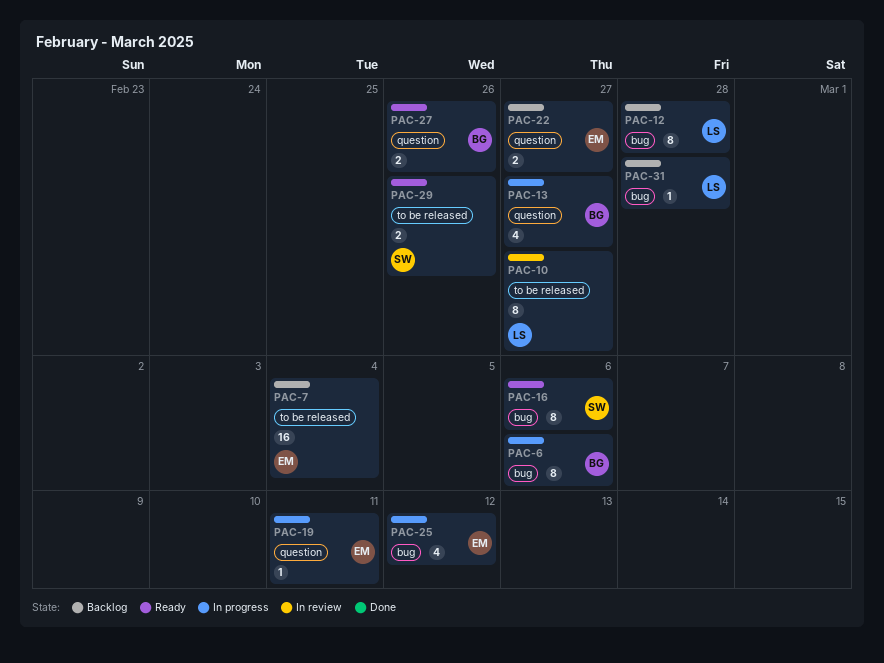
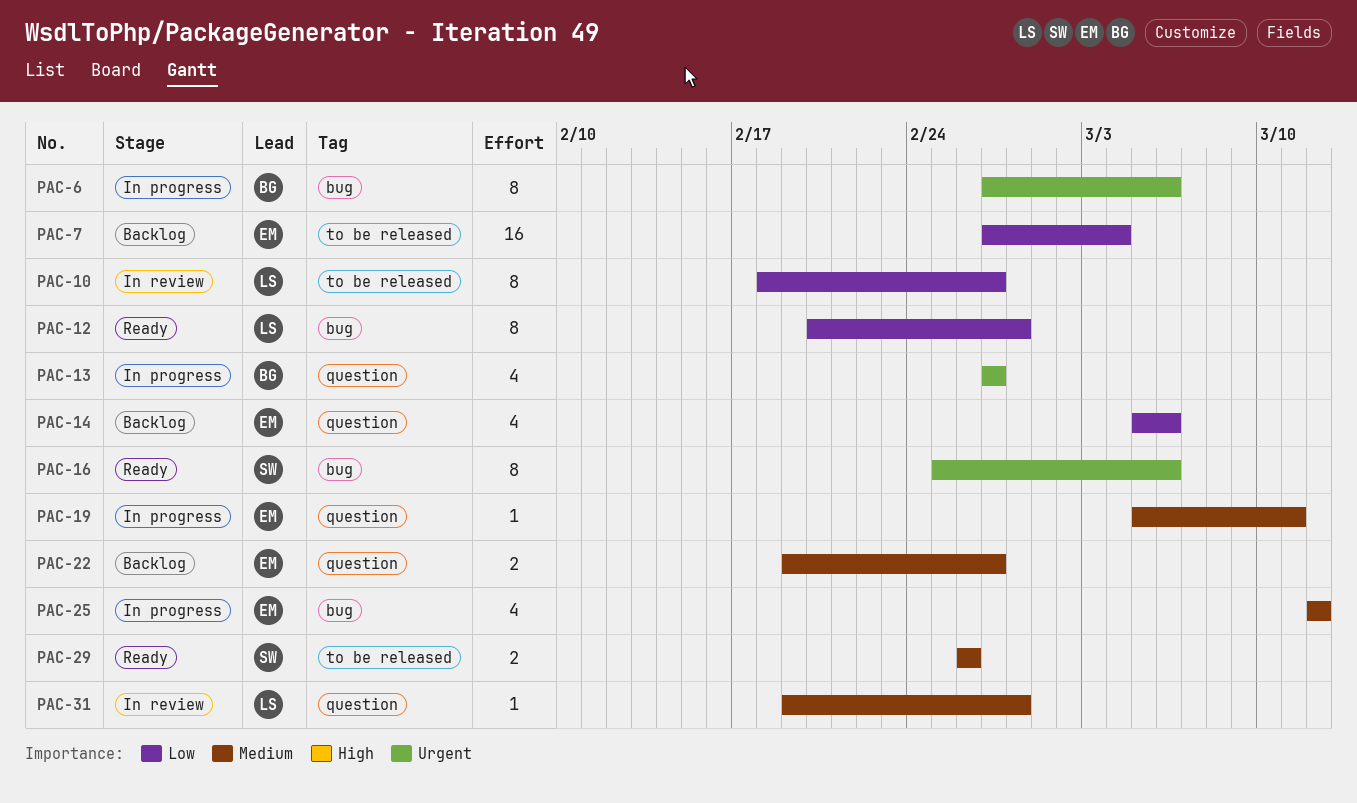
PAC-12, status: Backlog -> Ready
PAC-14: none -> present
PAC-27: present -> none
PAC-31, status: Backlog -> In review
PAC-31, label: bug -> question

